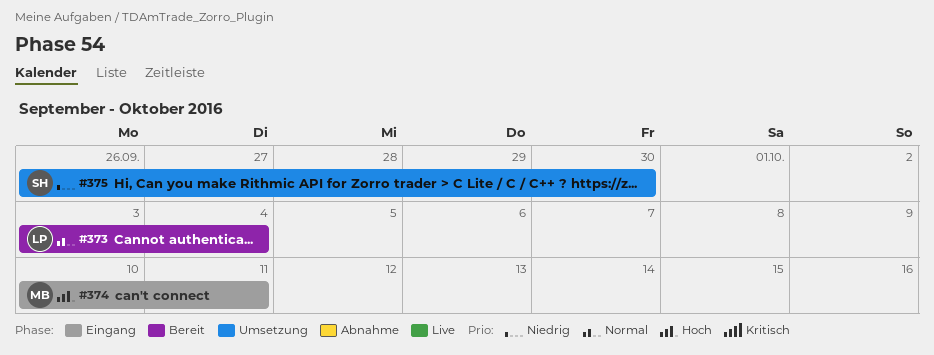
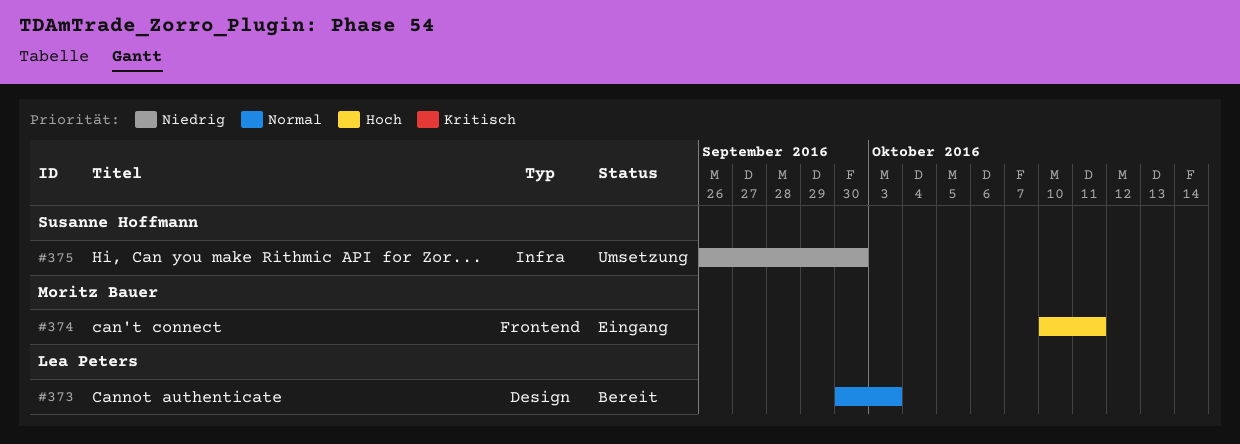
#373, start: Oct 3 -> Sep 30
#373, due: Oct 4 -> Oct 3

